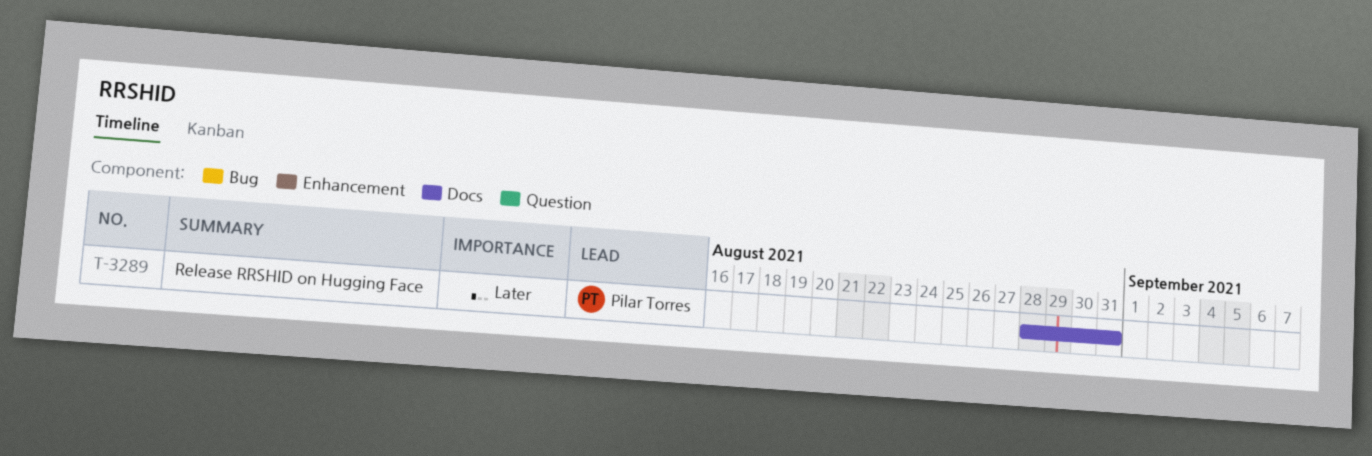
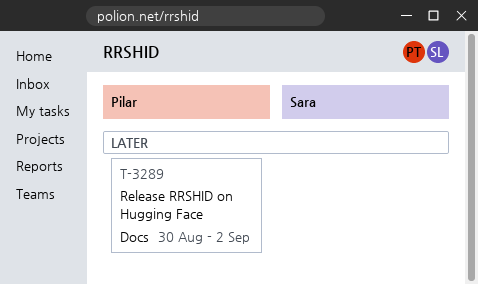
T-3289, start: Aug 28 -> Aug 30
T-3289, due: Aug 31 -> Sep 2

